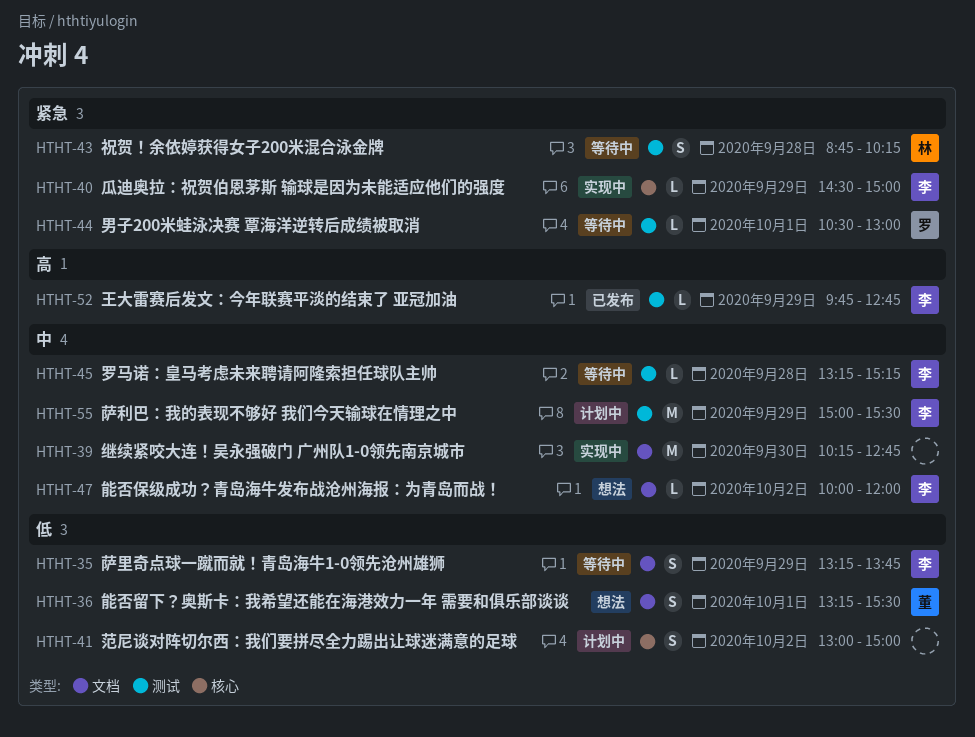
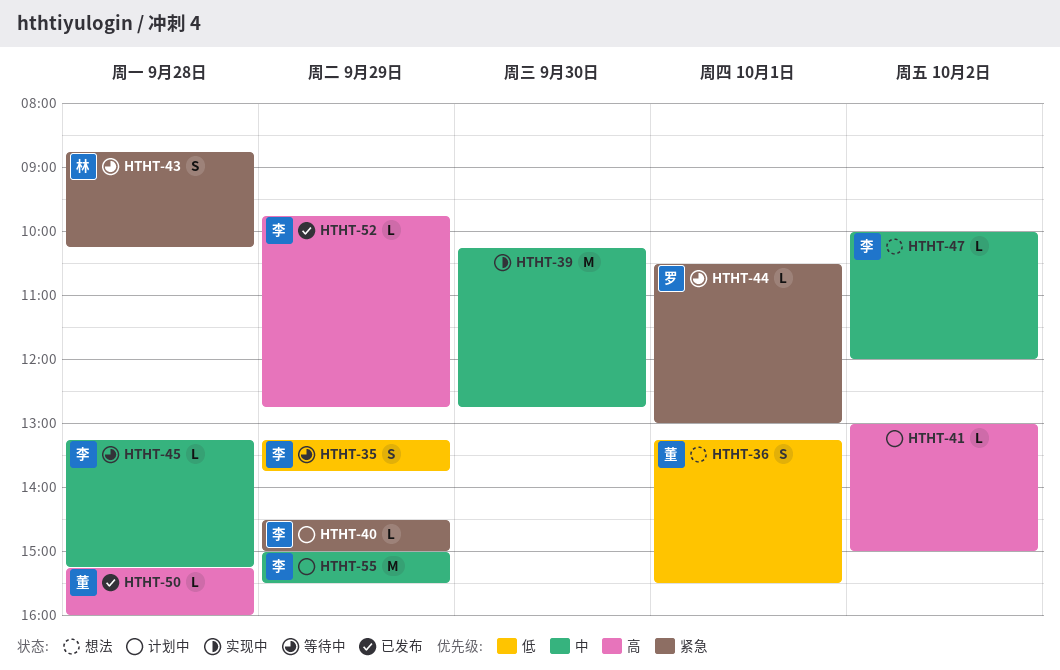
HTHT-40, status: 实现中 -> 计划中
HTHT-41, priority: 低 -> 高
HTHT-41, estimate: S -> L
HTHT-50: none -> present

